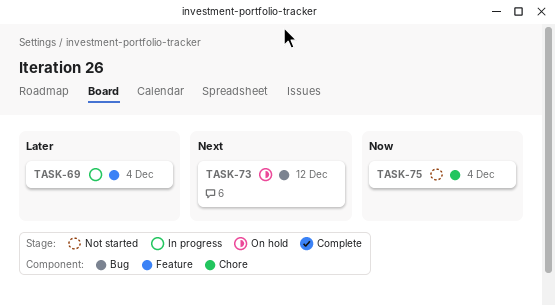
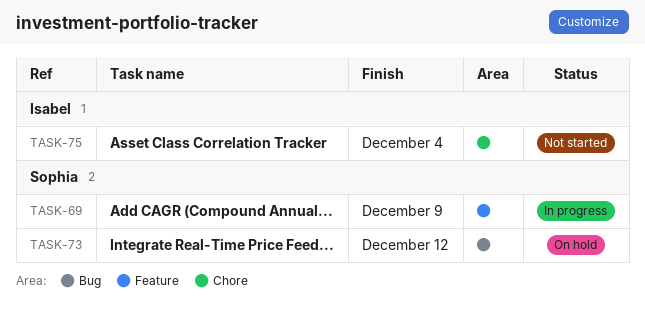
TASK-69, due: Dec 4 -> Dec 9

